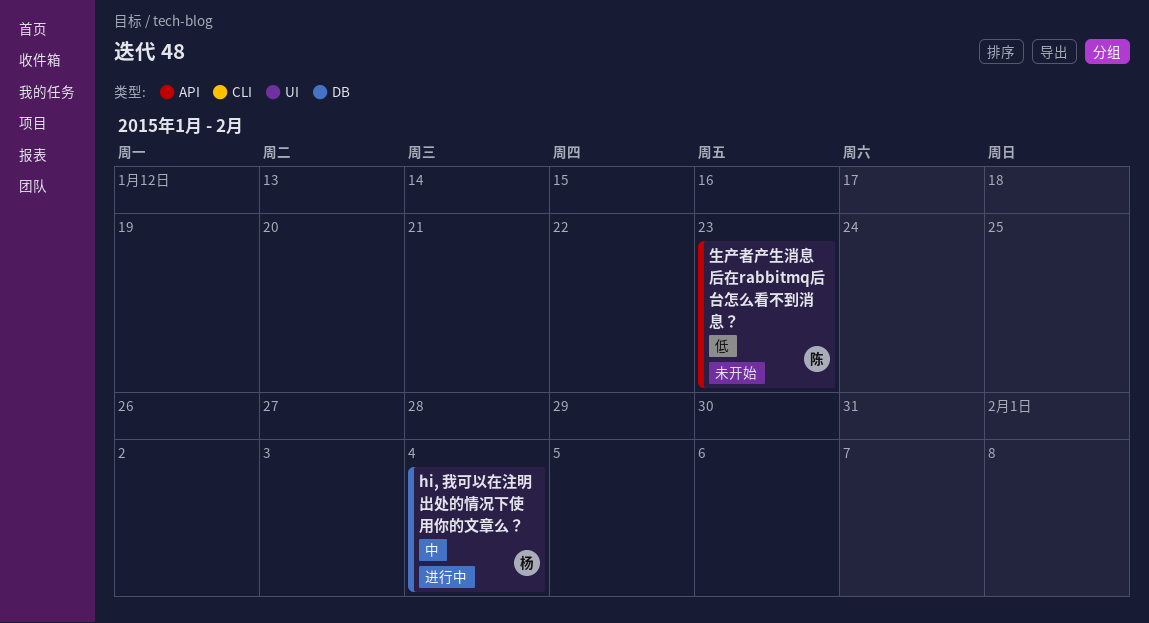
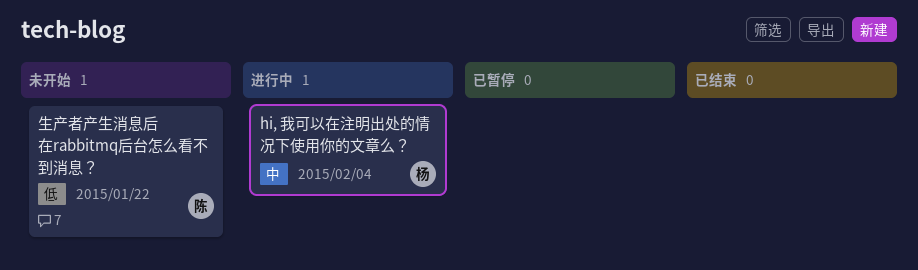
生产者产生消息后在rabbitmq后台怎么看不到消息？, due: Jan 23 -> Jan 22

